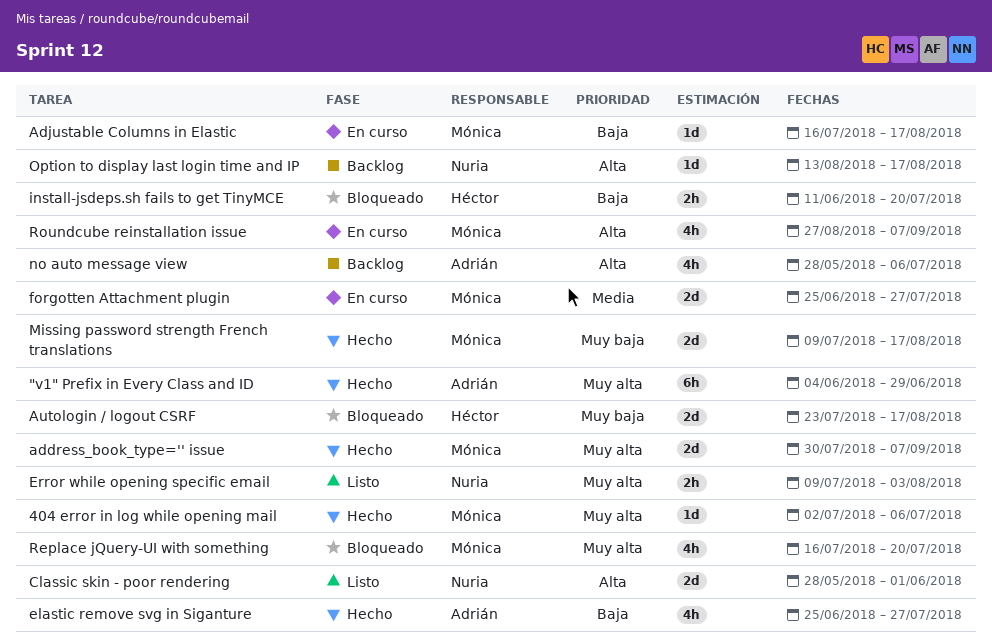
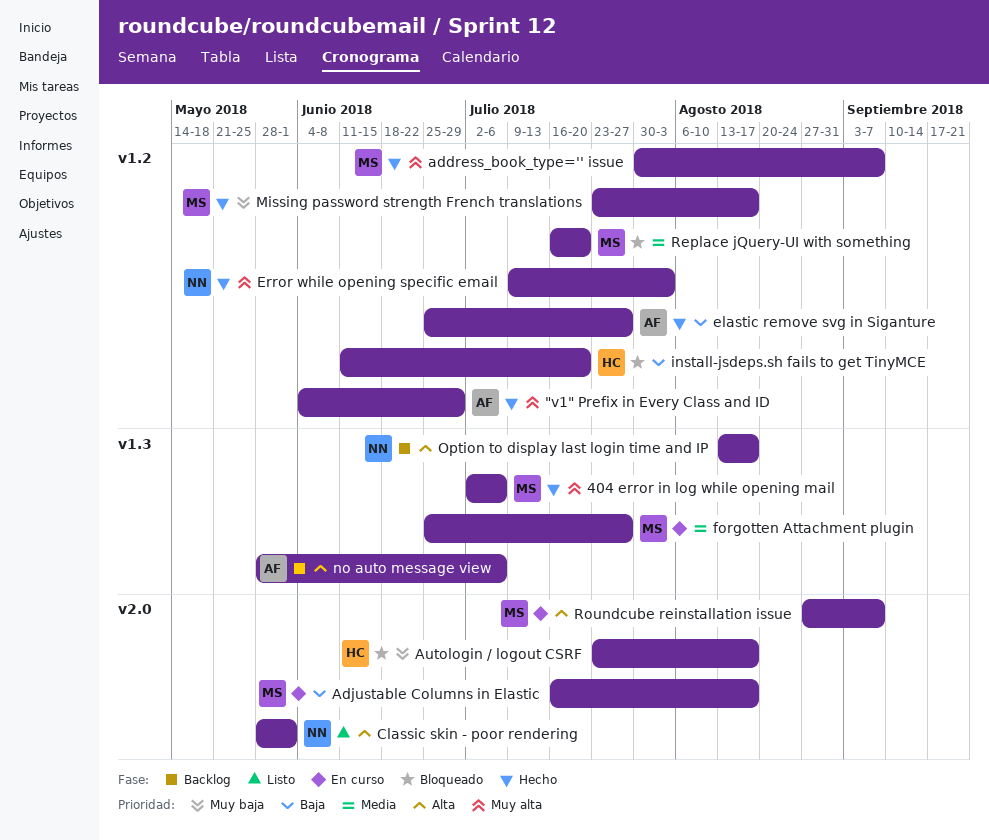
Error while opening specific email, status: Listo -> Hecho
Missing password strength French translations, start: Jul 9 -> Jul 23
Replace jQuery-UI with something, priority: Muy alta -> Media

